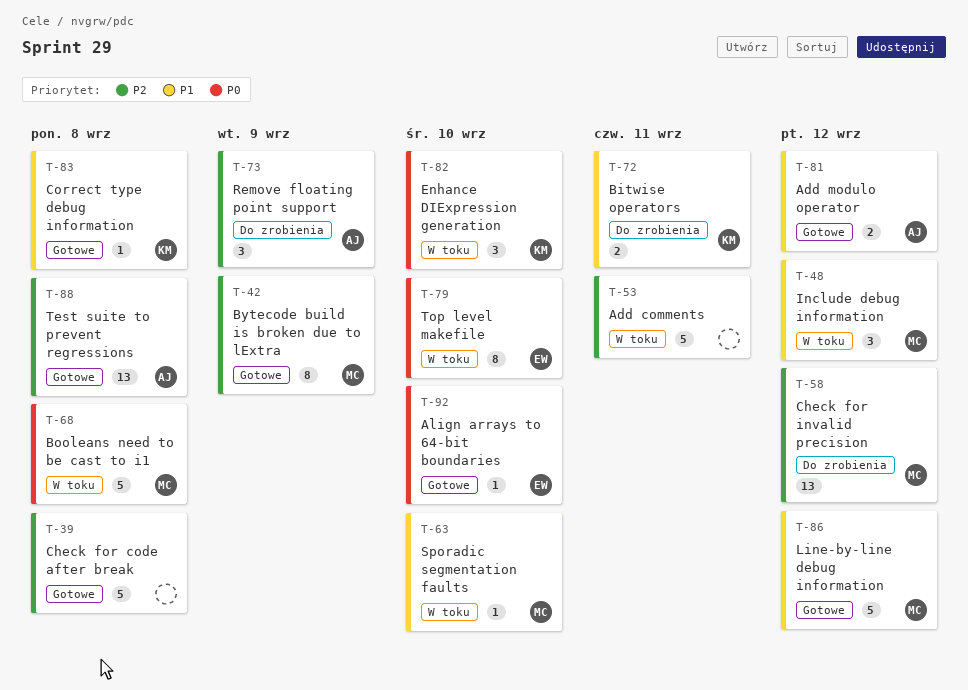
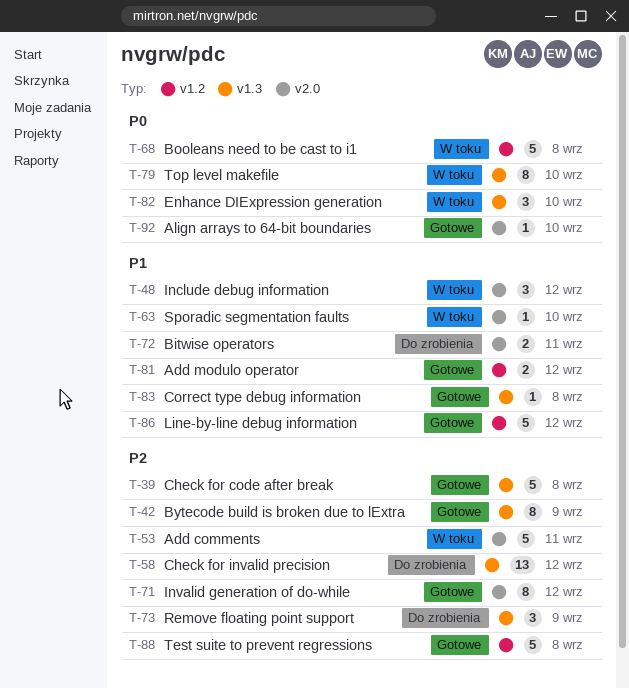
T-71: none -> present
T-88, estimate: 13 -> 5

